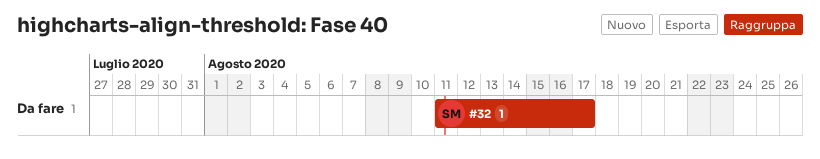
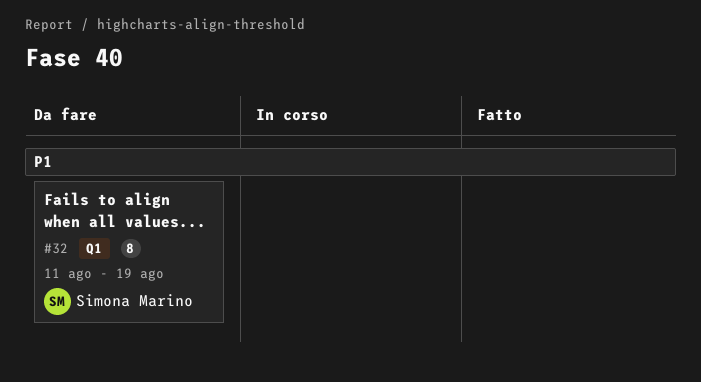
#32, estimate: 1 -> 8
#32, due: Aug 17 -> Aug 19

